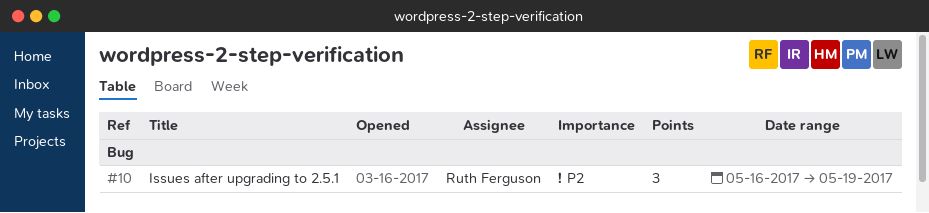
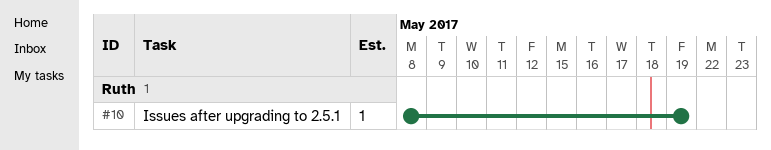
#10, estimate: 3 -> 1
#10, start: May 16 -> May 8

